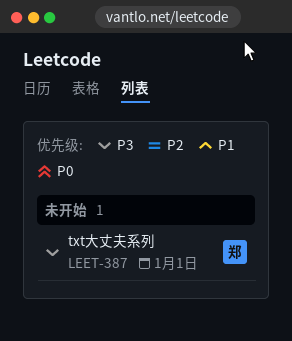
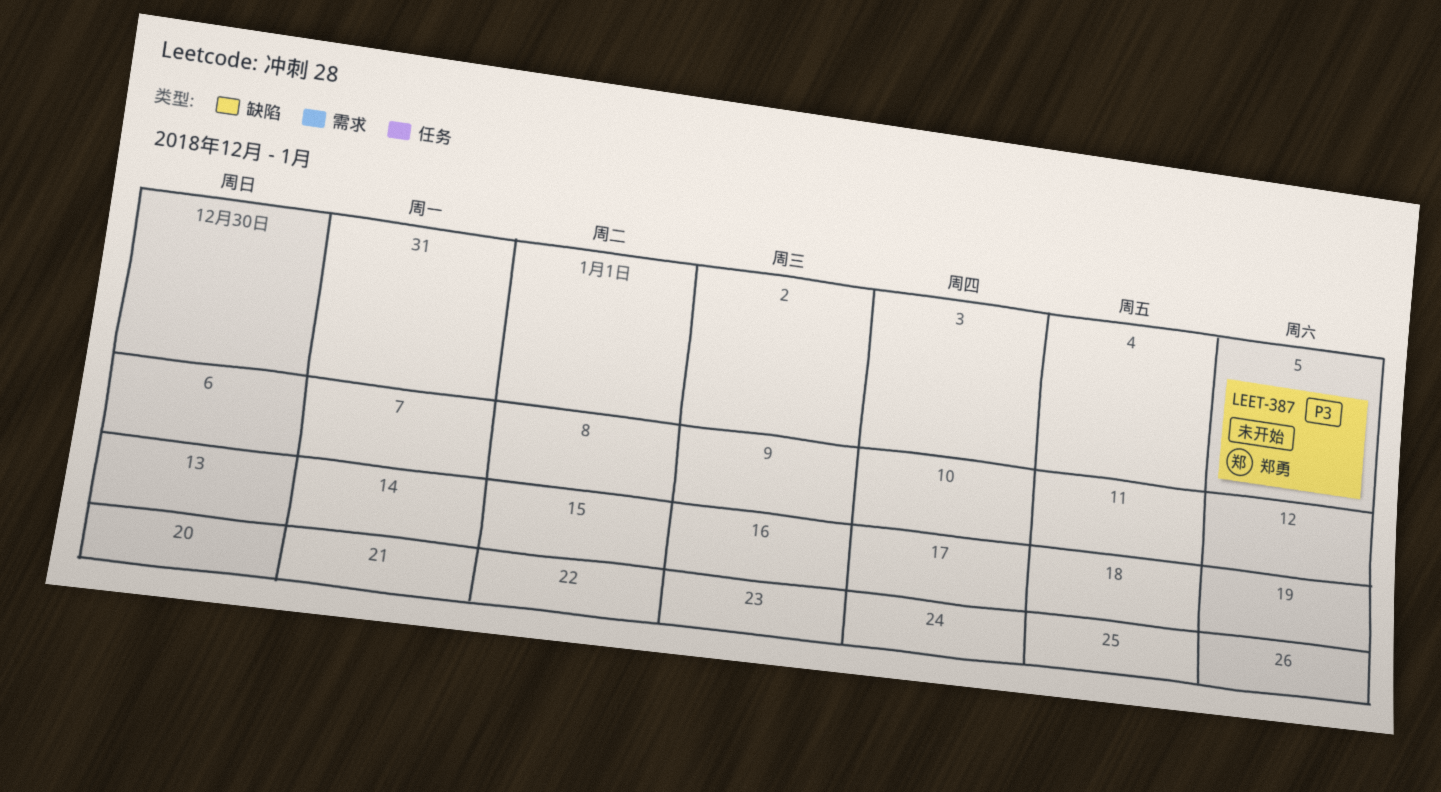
LEET-387, due: Jan 1 -> Jan 5

